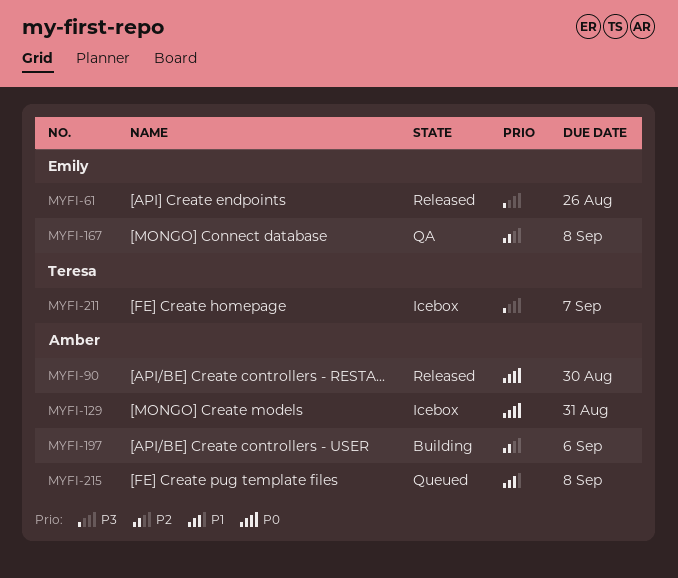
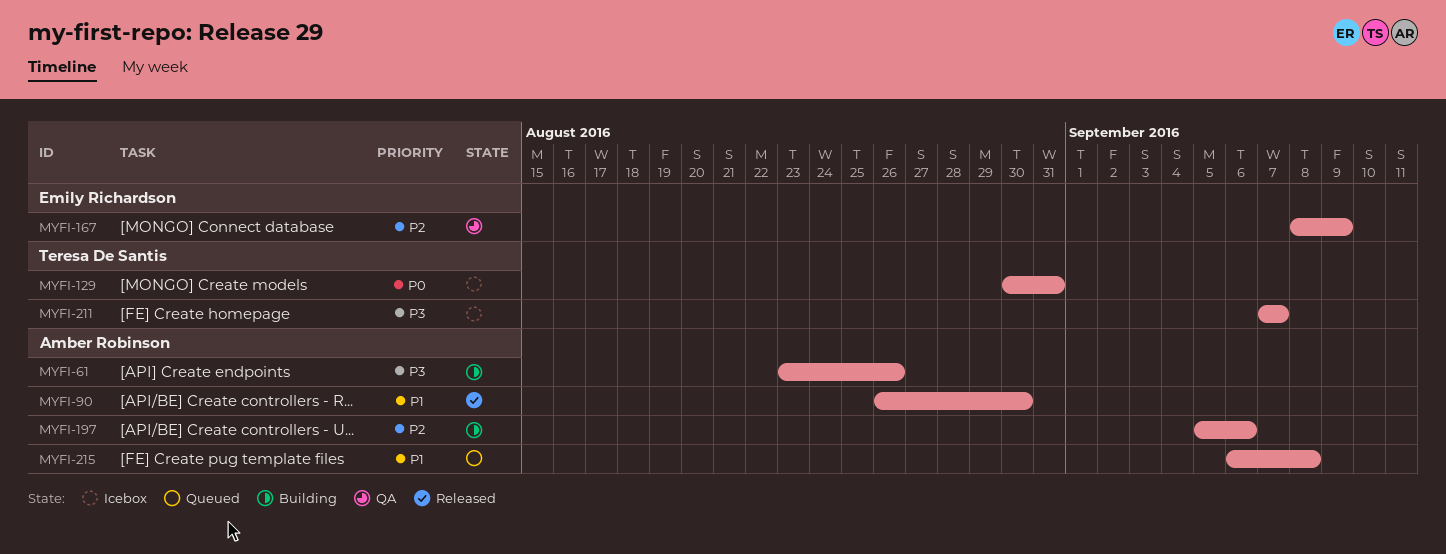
MYFI-61, status: Released -> Building
MYFI-61, owner: Emily Richardson -> Amber Robinson
MYFI-90, priority: P0 -> P1
MYFI-129, owner: Amber Robinson -> Teresa De Santis
MYFI-167, due: Sep 8 -> Sep 9

